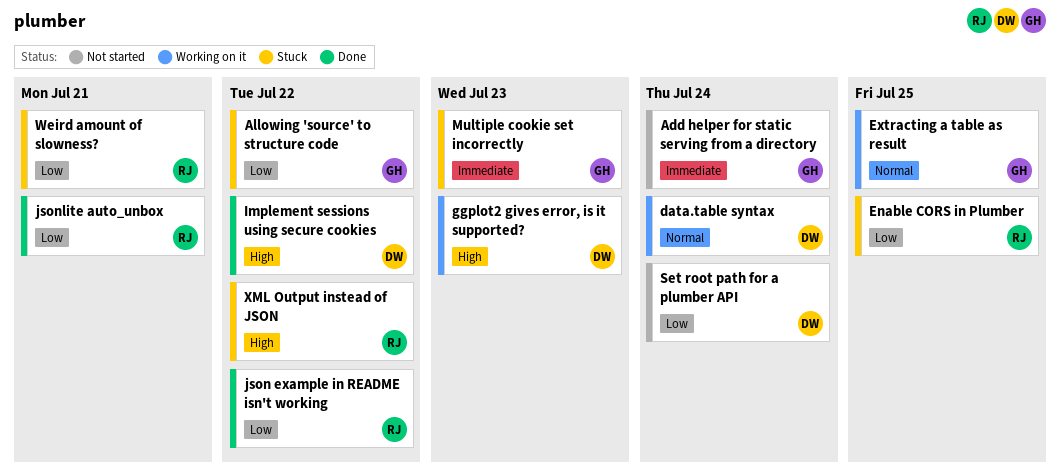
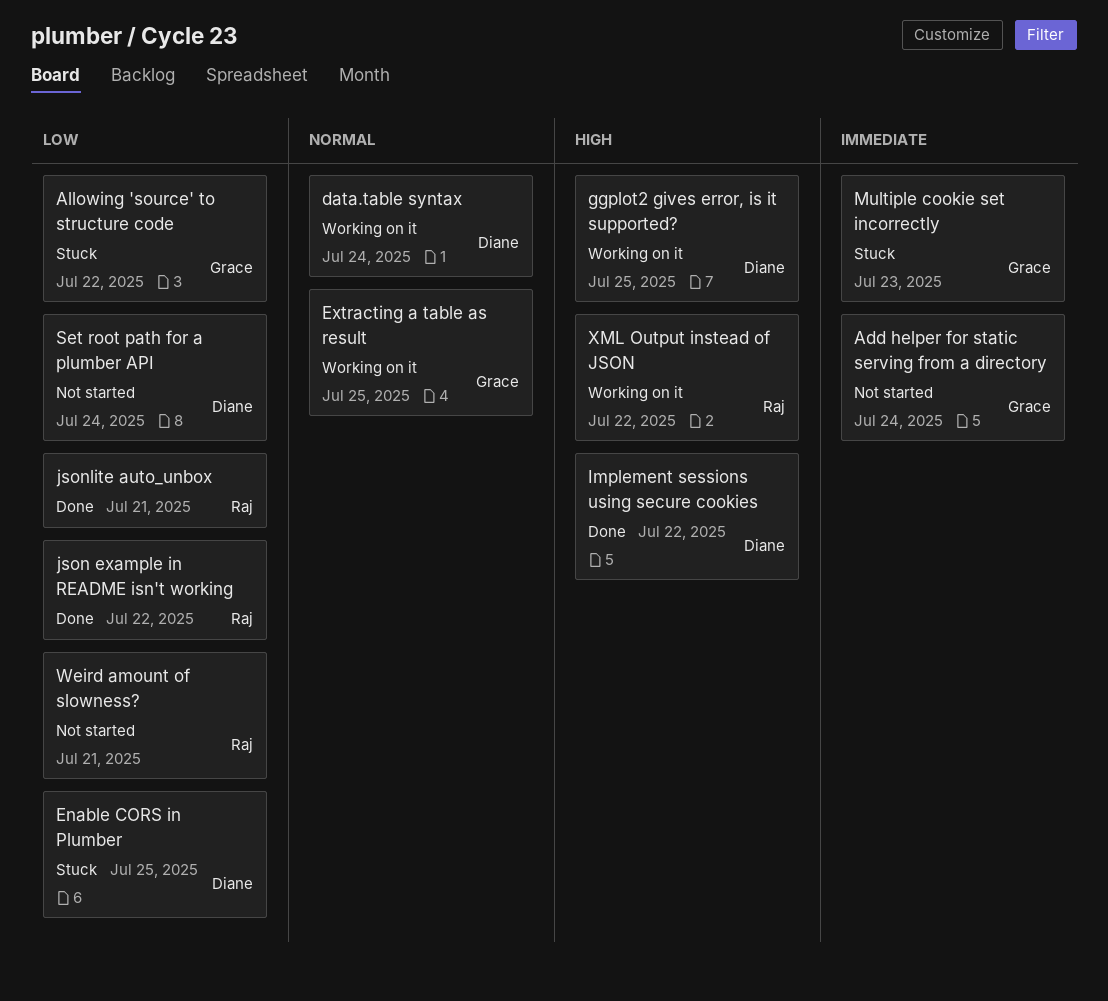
Enable CORS in Plumber, owner: Raj -> Diane
ggplot2 gives error, is it supported?, due: Jul 23 -> Jul 25
Weird amount of slowness?, status: Stuck -> Not started
XML Output instead of JSON, status: Stuck -> Working on it

